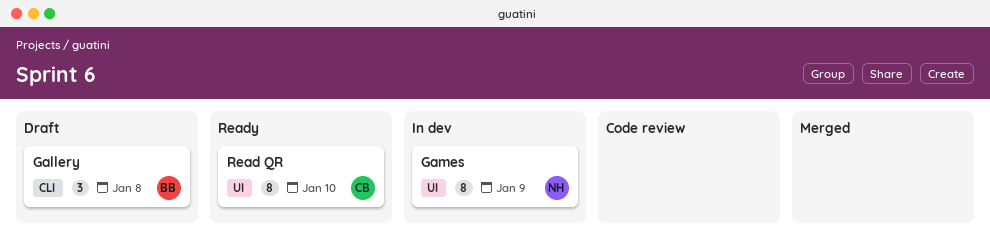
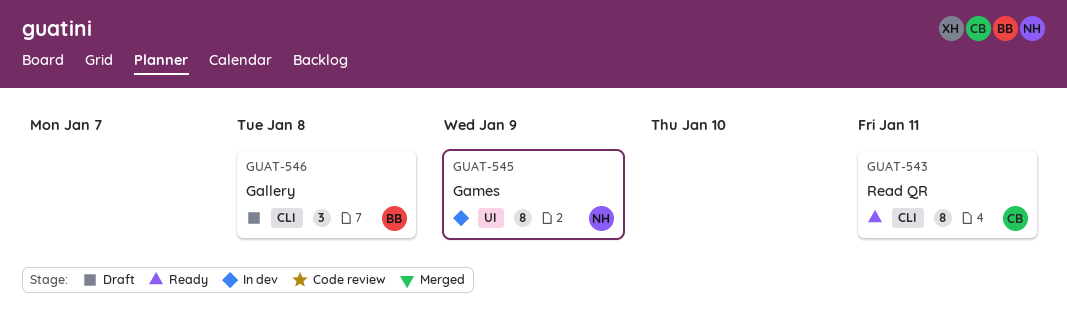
Read QR, label: UI -> CLI
Read QR, due: Jan 10 -> Jan 11

